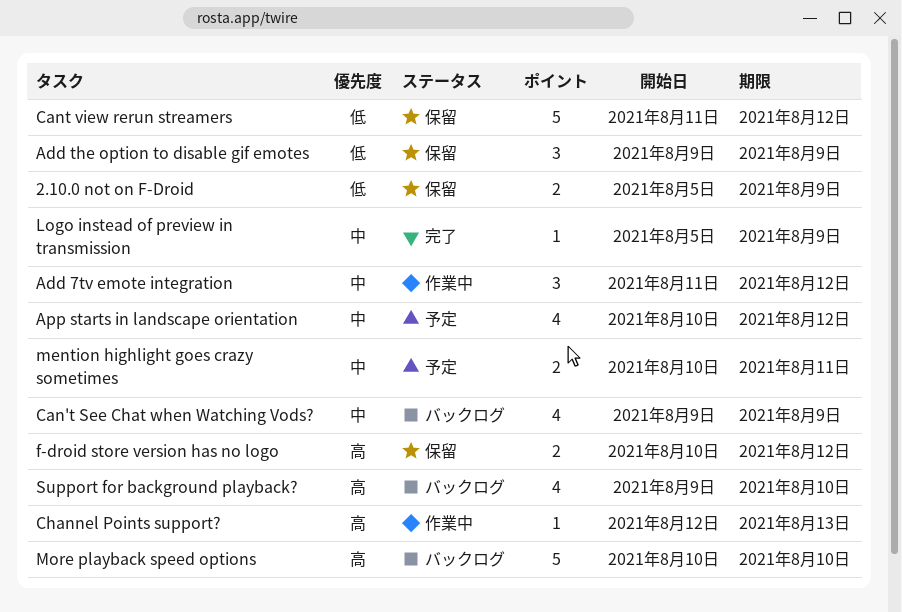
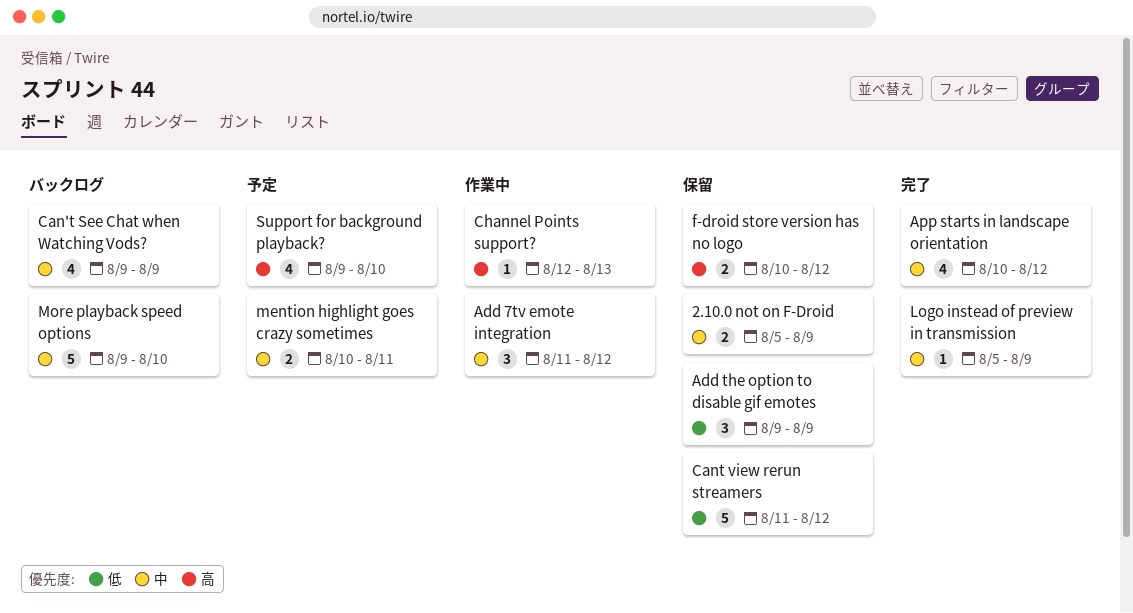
2.10.0 not on F-Droid, priority: 低 -> 中
App starts in landscape orientation, status: 予定 -> 完了
More playback speed options, priority: 高 -> 中
More playback speed options, start: Aug 10 -> Aug 9
Support for background playback?, status: バックログ -> 予定

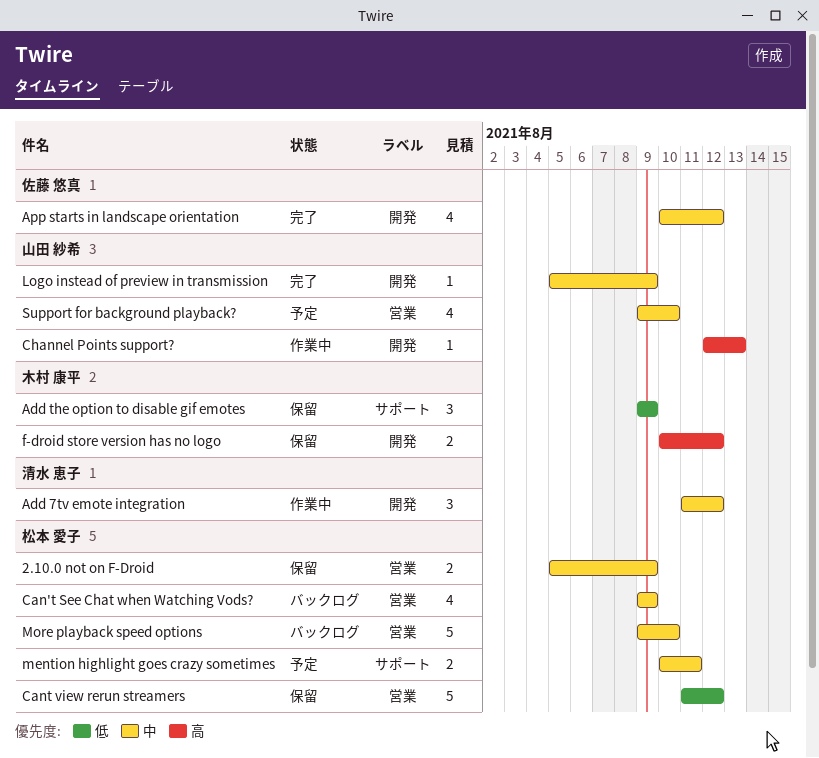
Support for background playback?, priority: 高 -> 中

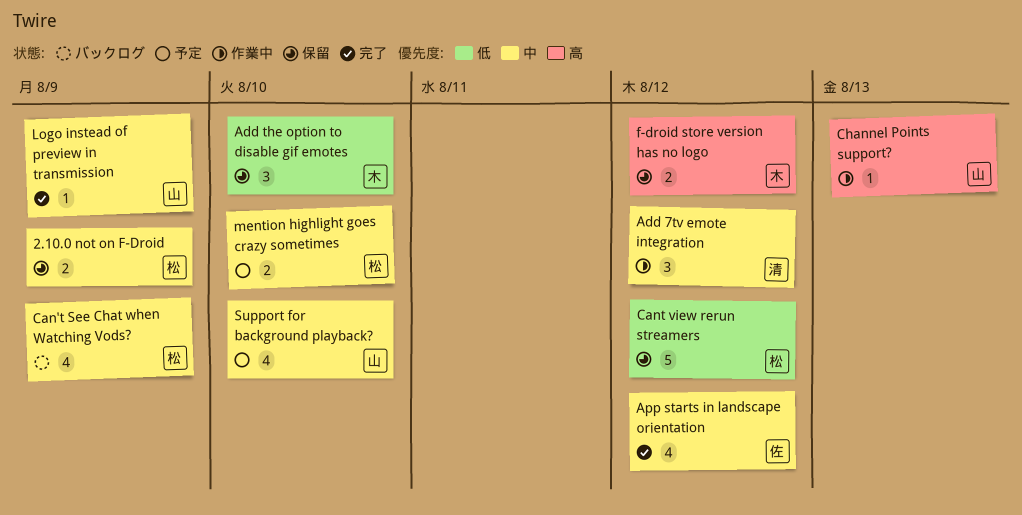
Add the option to disable gif emotes, due: Aug 9 -> Aug 10
mention highlight goes crazy sometimes, due: Aug 11 -> Aug 10
More playback speed options: present -> none

